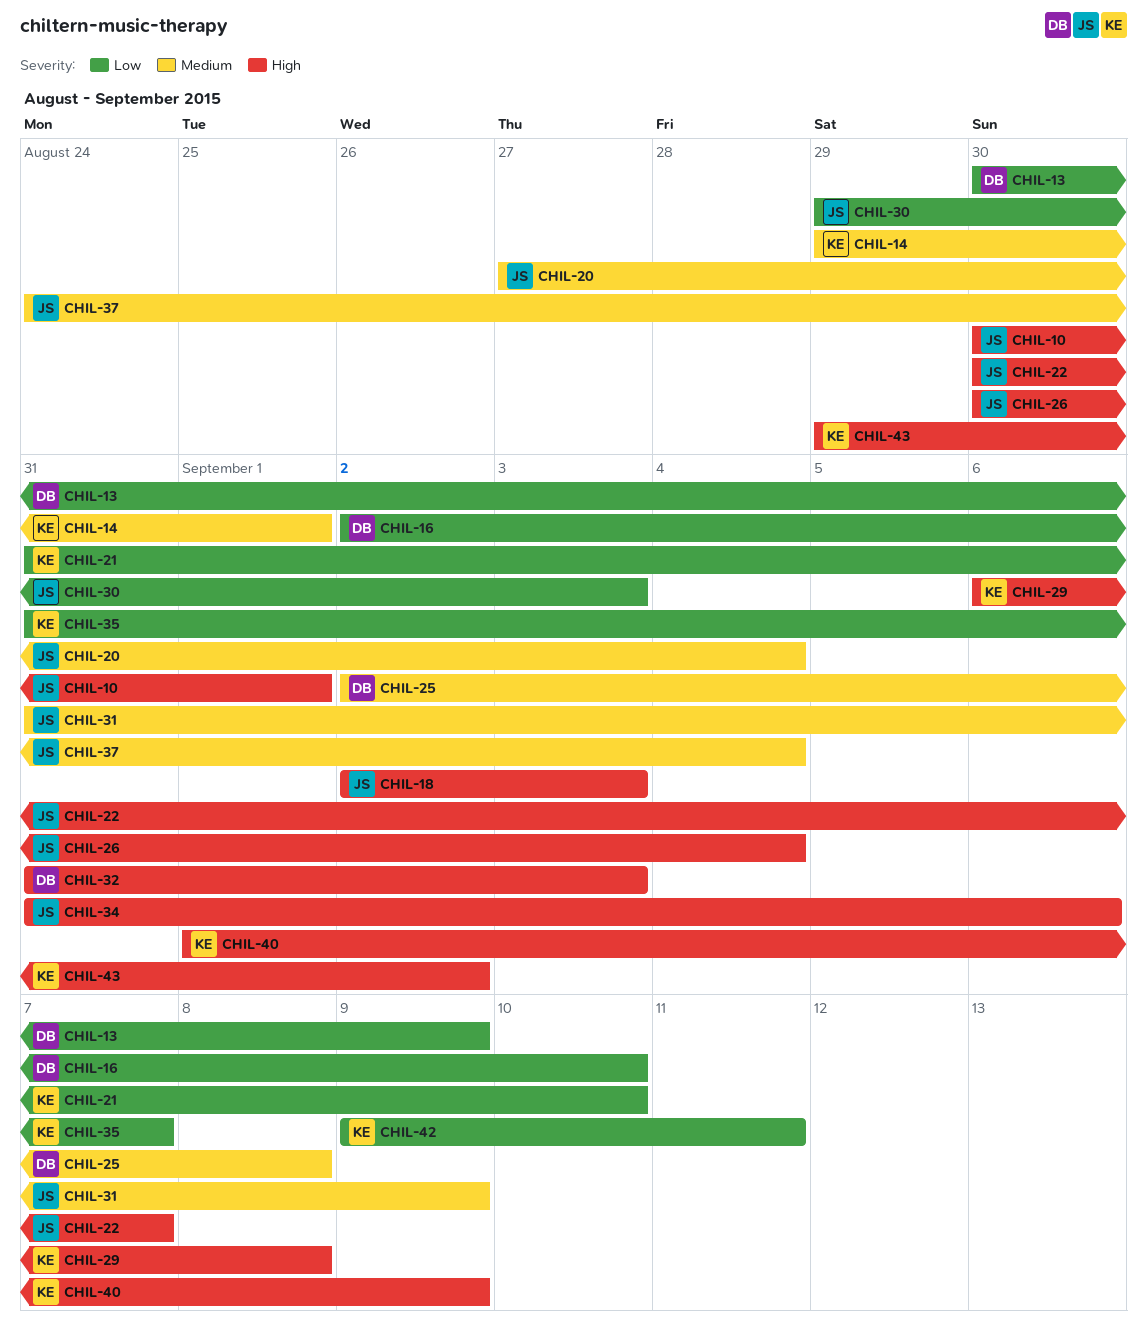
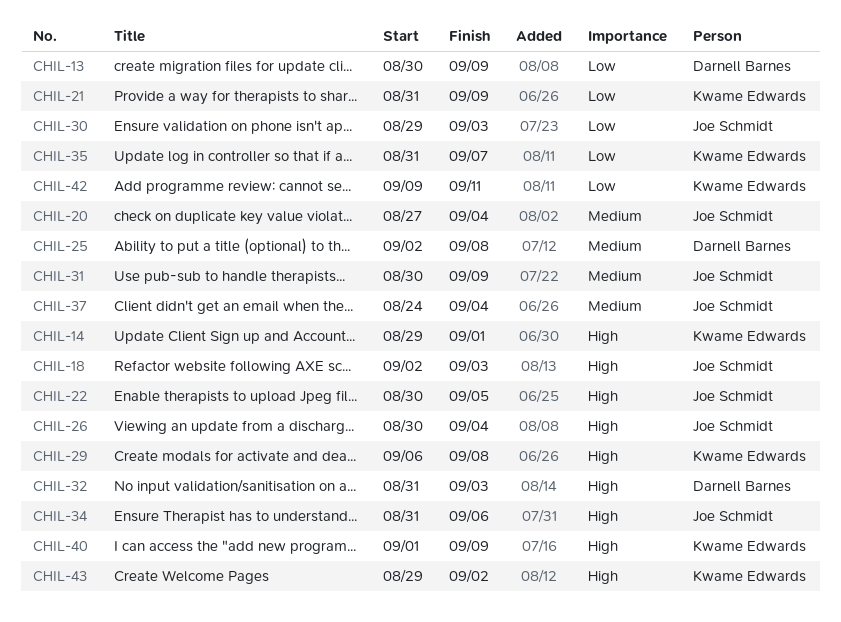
CHIL-10: present -> none
CHIL-14, priority: Medium -> High
CHIL-16: present -> none
CHIL-21, due: Sep 10 -> Sep 9
CHIL-22, due: Sep 7 -> Sep 5
CHIL-31, start: Aug 31 -> Aug 30

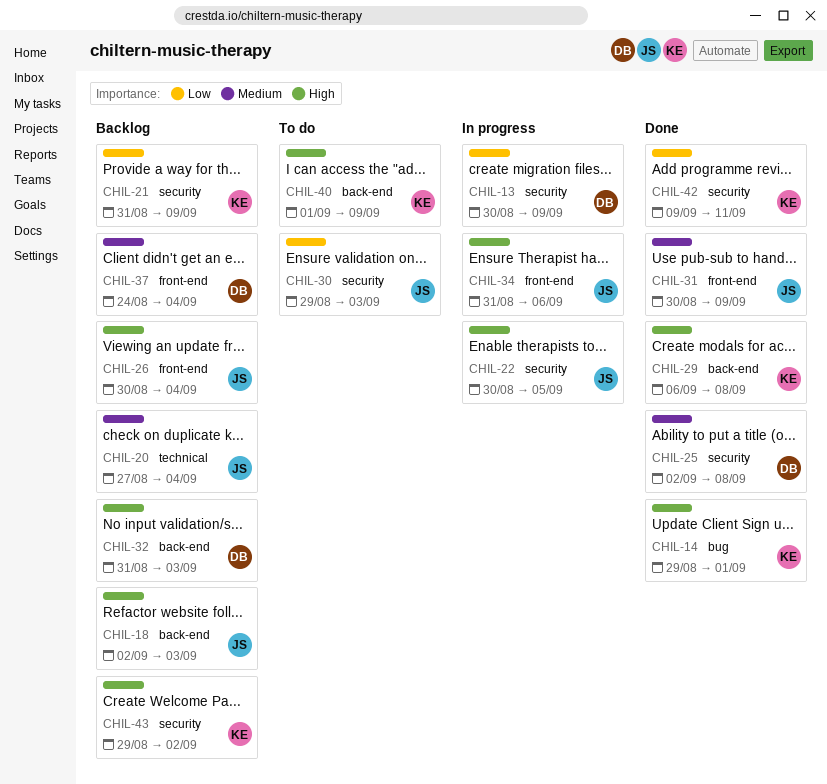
CHIL-35: present -> none
CHIL-37, owner: Joe Schmidt -> Darnell Barnes

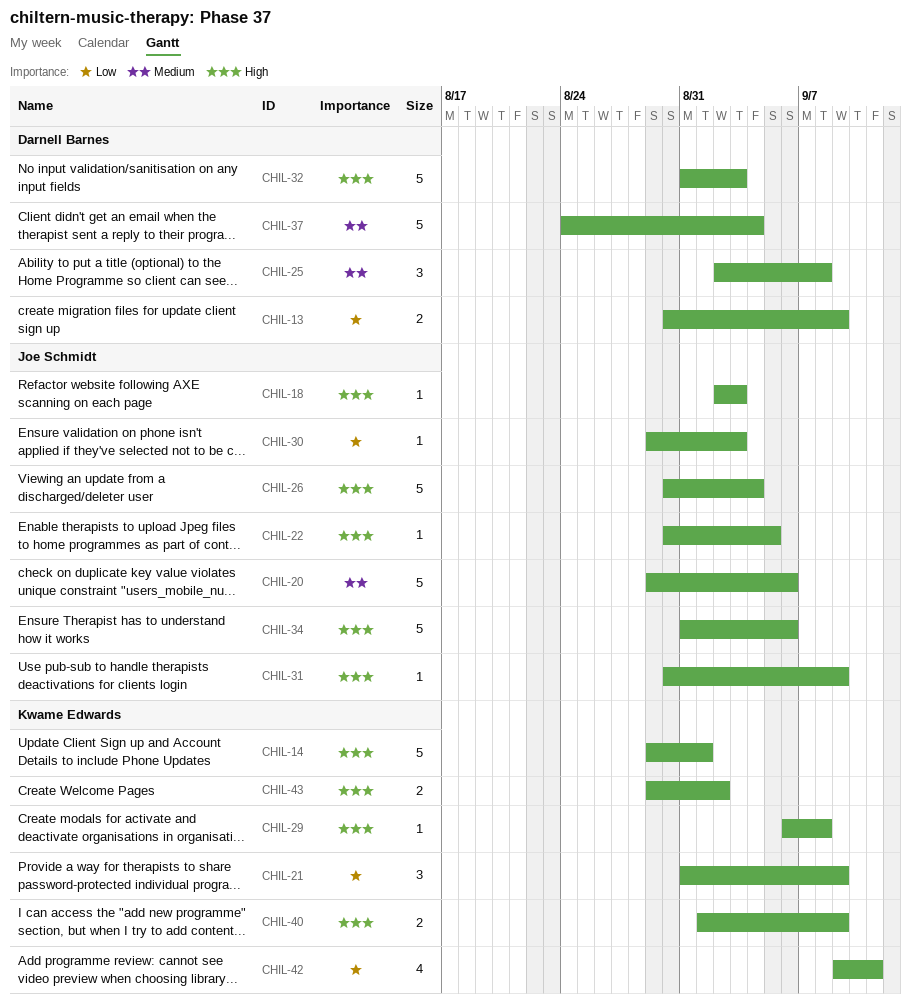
CHIL-20, start: Aug 27 -> Aug 29
CHIL-20, due: Sep 4 -> Sep 6
CHIL-31, priority: Medium -> High

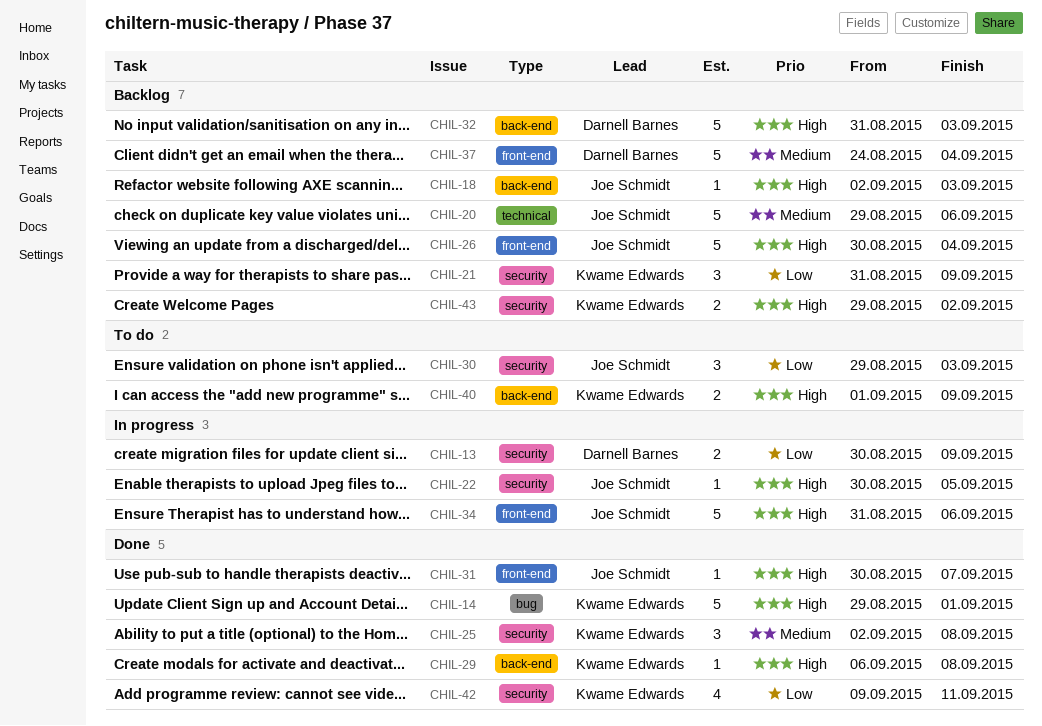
CHIL-25, owner: Darnell Barnes -> Kwame Edwards
CHIL-30, estimate: 1 -> 3
CHIL-31, due: Sep 9 -> Sep 7

